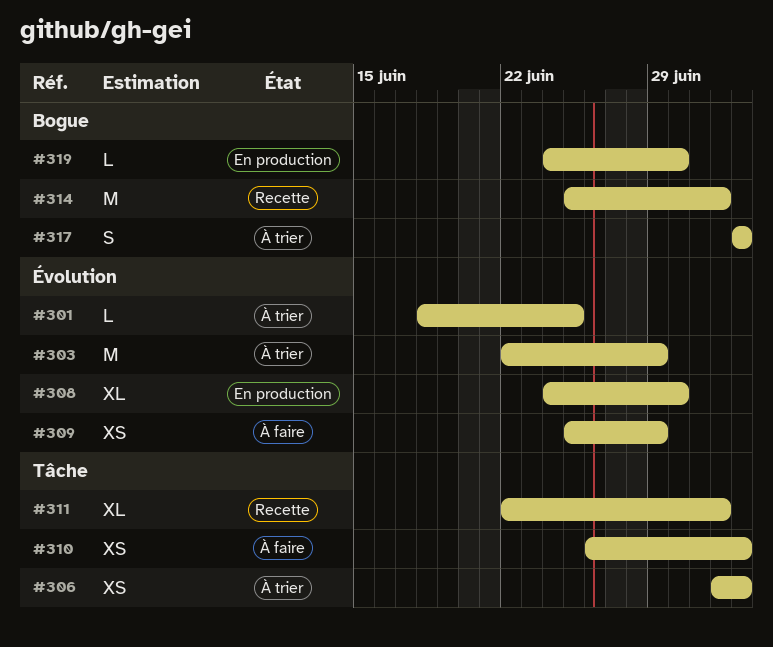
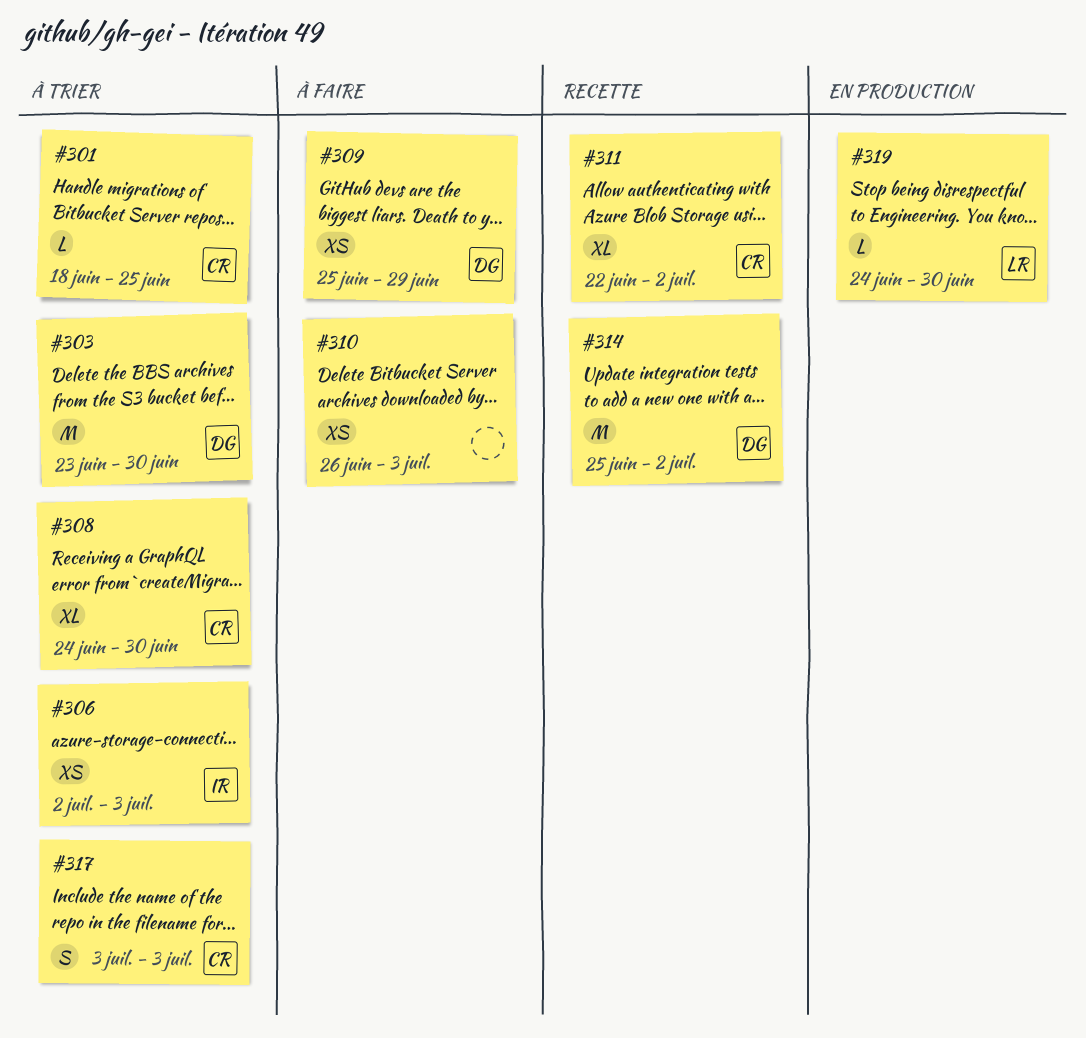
#303, start: Jun 22 -> Jun 23
#303, due: Jun 29 -> Jun 30
#308, status: En production -> À trier

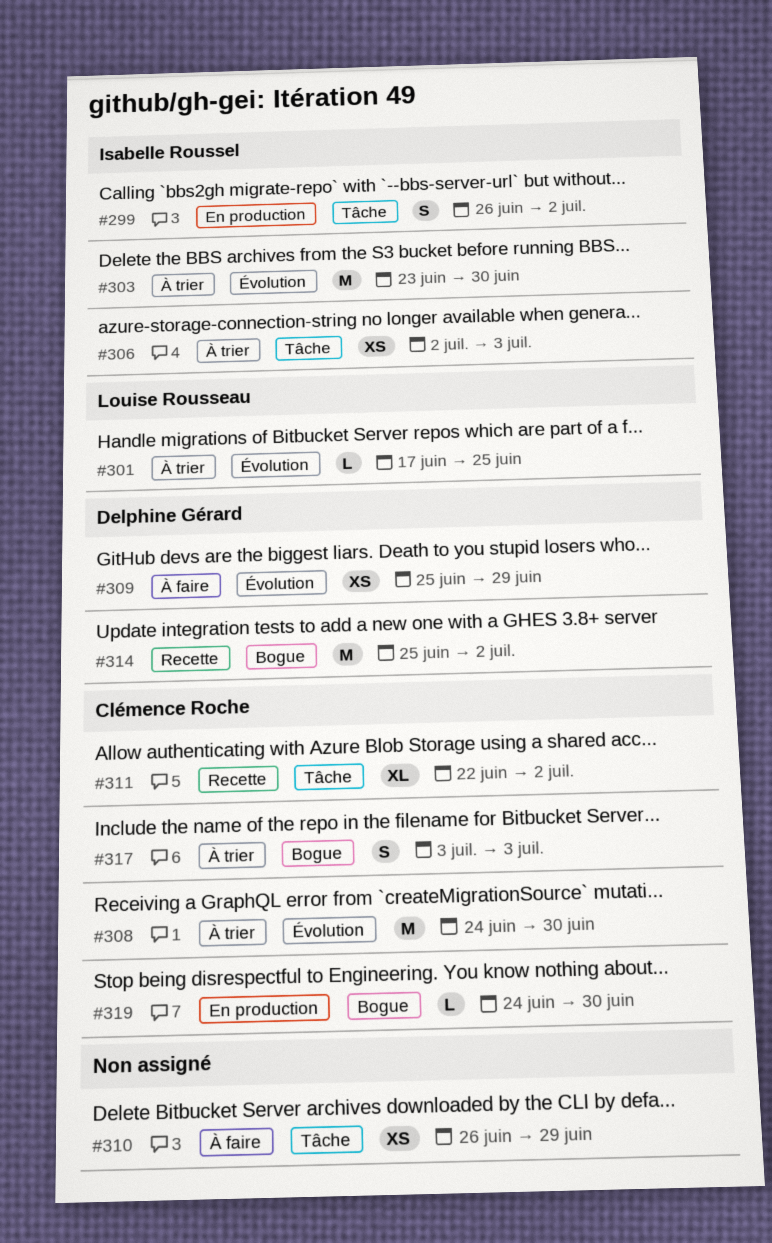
#299: none -> present
#301, owner: Clémence Roche -> Louise Rousseau
#301, start: Jun 18 -> Jun 17
#303, owner: Delphine Gérard -> Isabelle Roussel
#308, estimate: XL -> M
#310, due: Jul 3 -> Jun 29
#319, owner: Louise Rousseau -> Clémence Roche

